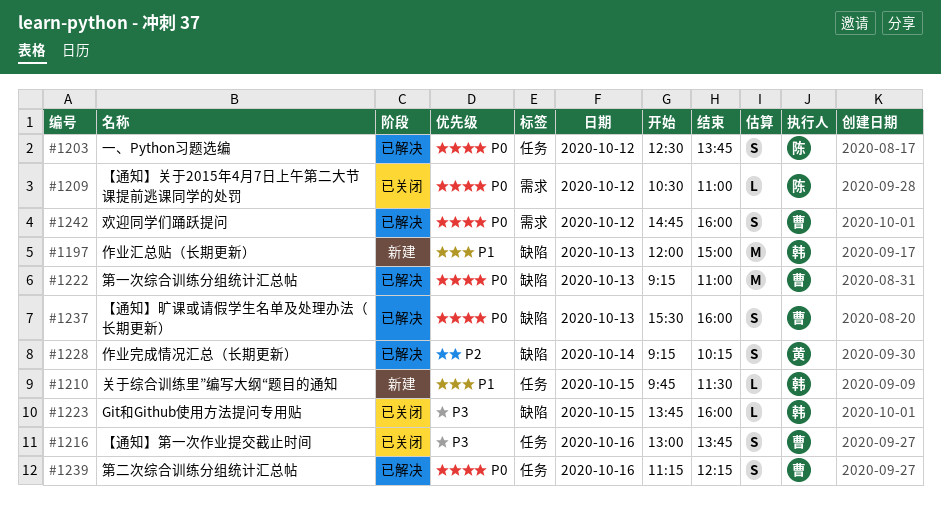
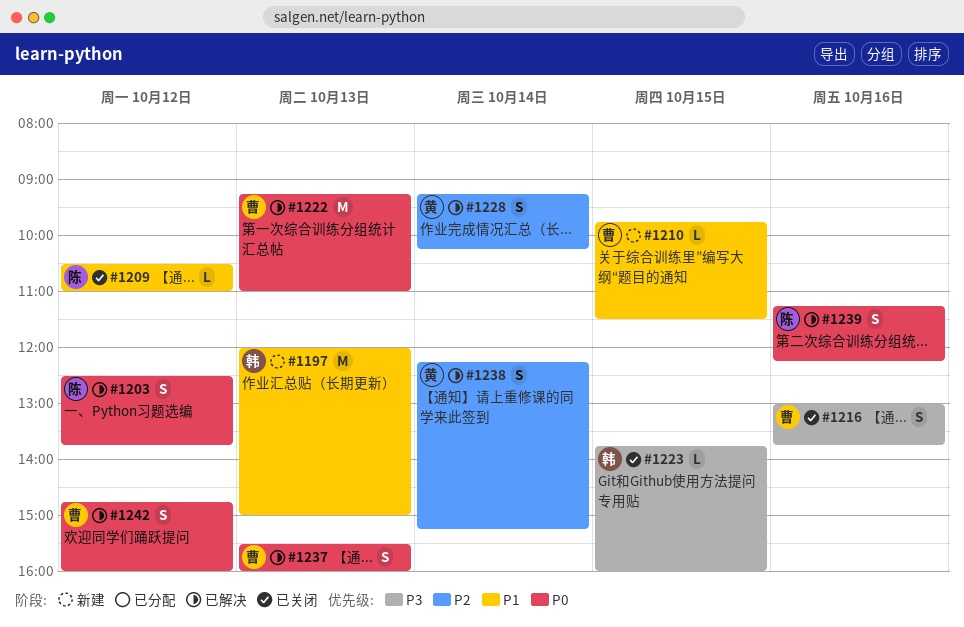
#1209, priority: P0 -> P1
#1210, owner: 韩 -> 曹
#1238: none -> present
#1239, owner: 曹 -> 陈

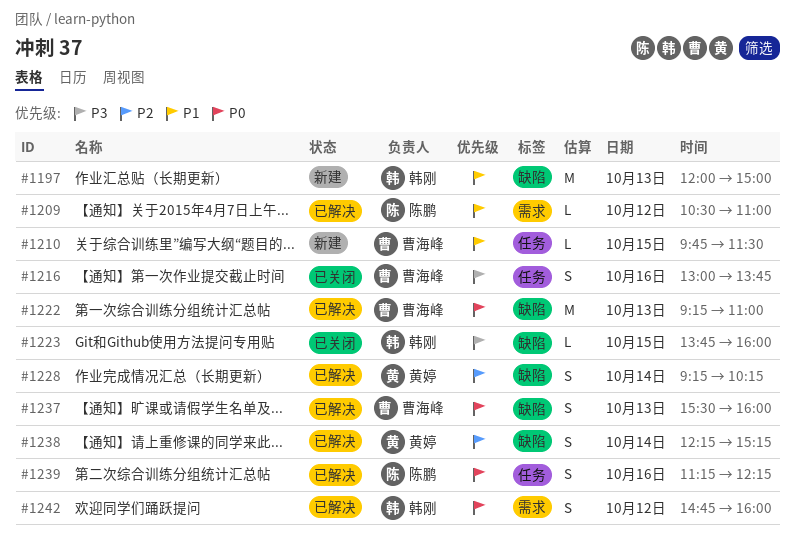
#1203: present -> none
#1209, status: 已关闭 -> 已解决
#1242, owner: 曹海峰 -> 韩刚

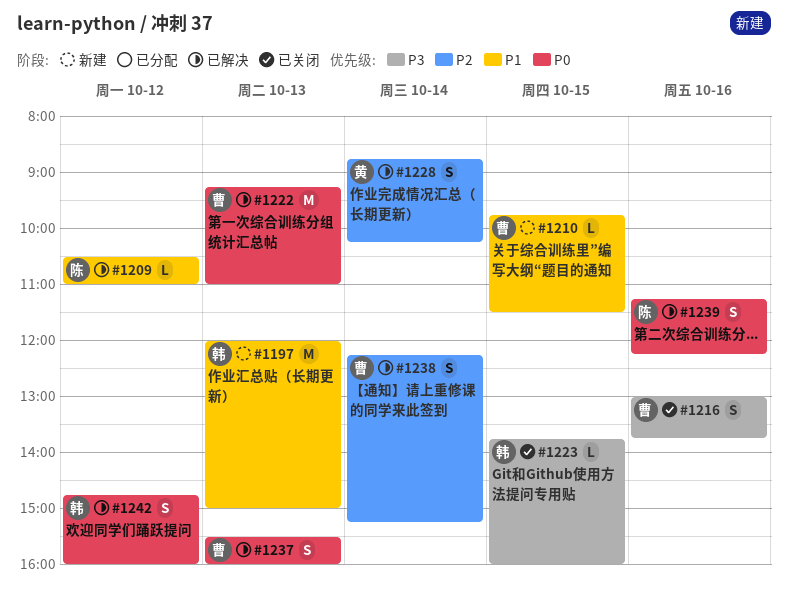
#1228, begins: 09:15 -> 08:45
#1238, owner: 黄婷 -> 曹海峰

